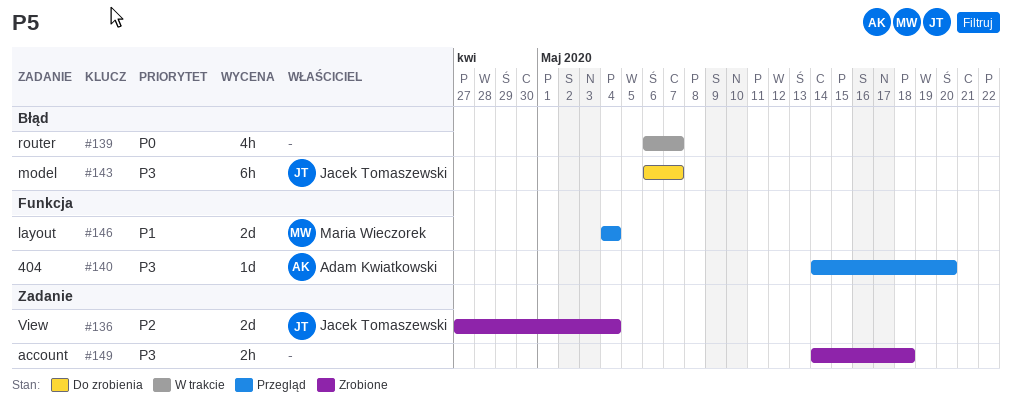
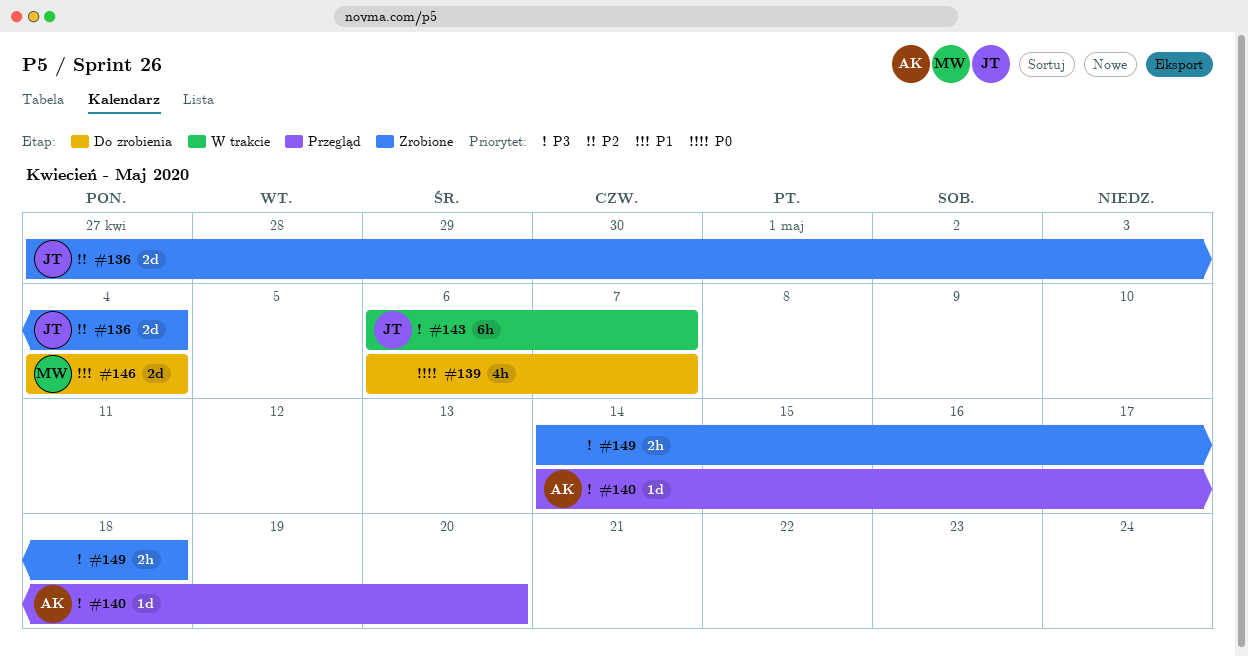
#139, status: W trakcie -> Do zrobienia
#143, status: Do zrobienia -> W trakcie
#146, status: Przegląd -> Do zrobienia

